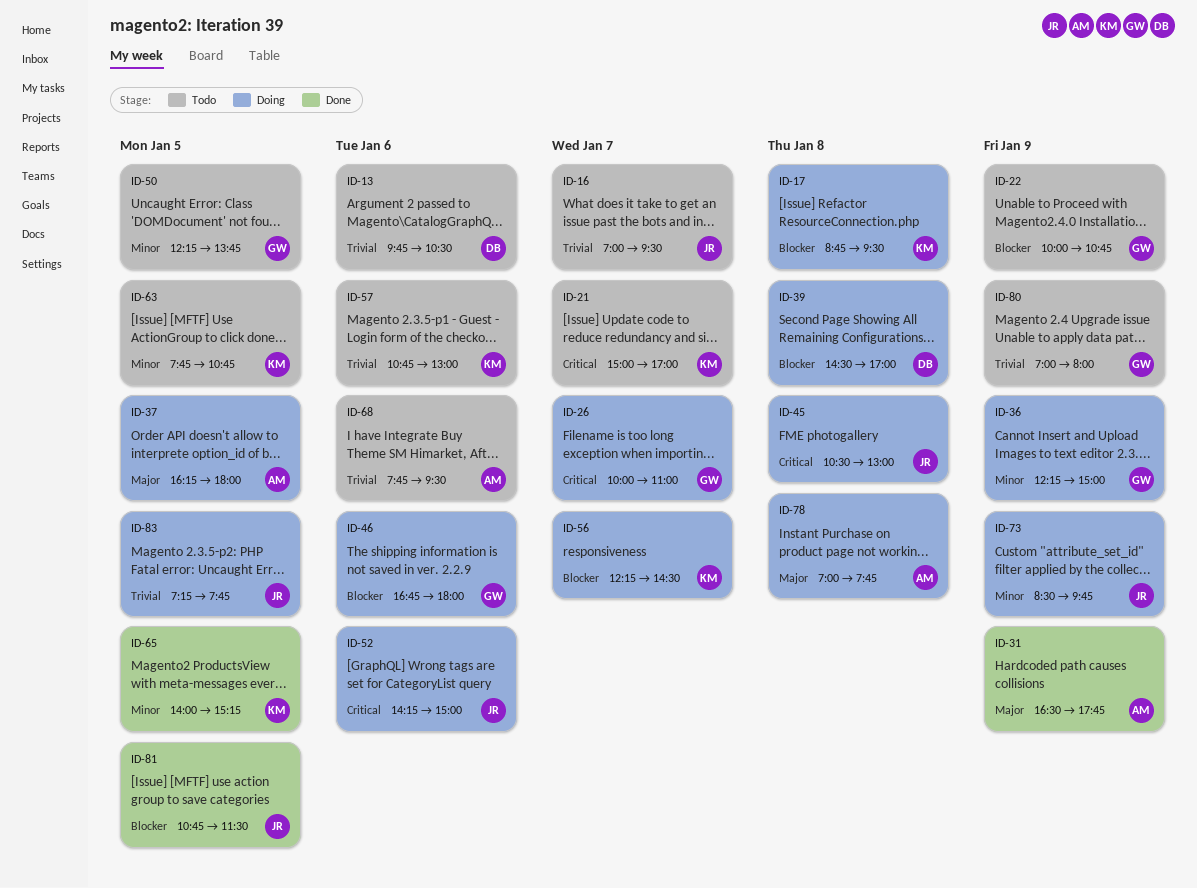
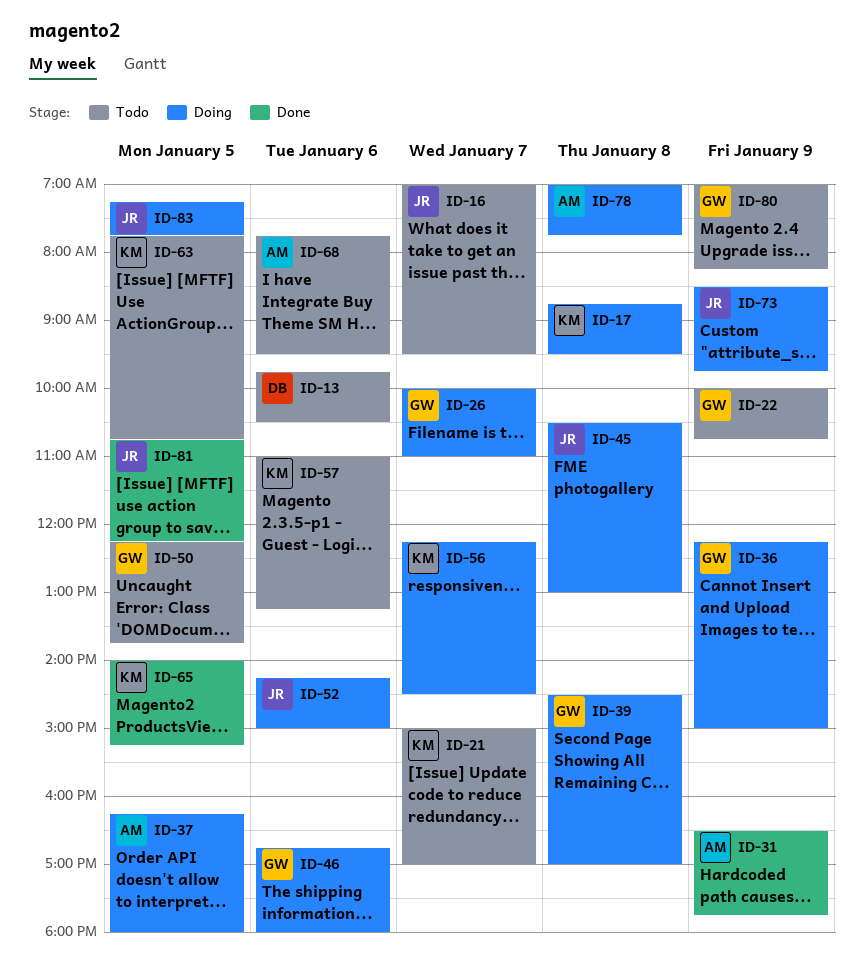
ID-39, owner: DB -> GW
ID-57, begins: 10:45 -> 11:00
ID-57, ends: 13:00 -> 13:15
ID-80, ends: 08:00 -> 08:15
ID-81, ends: 11:30 -> 12:15

